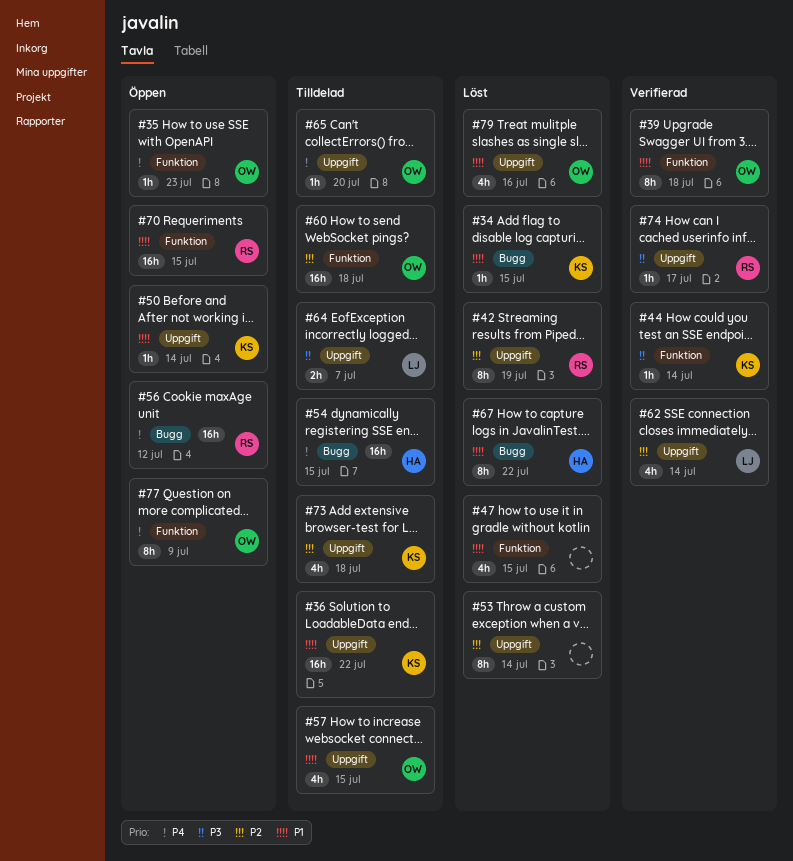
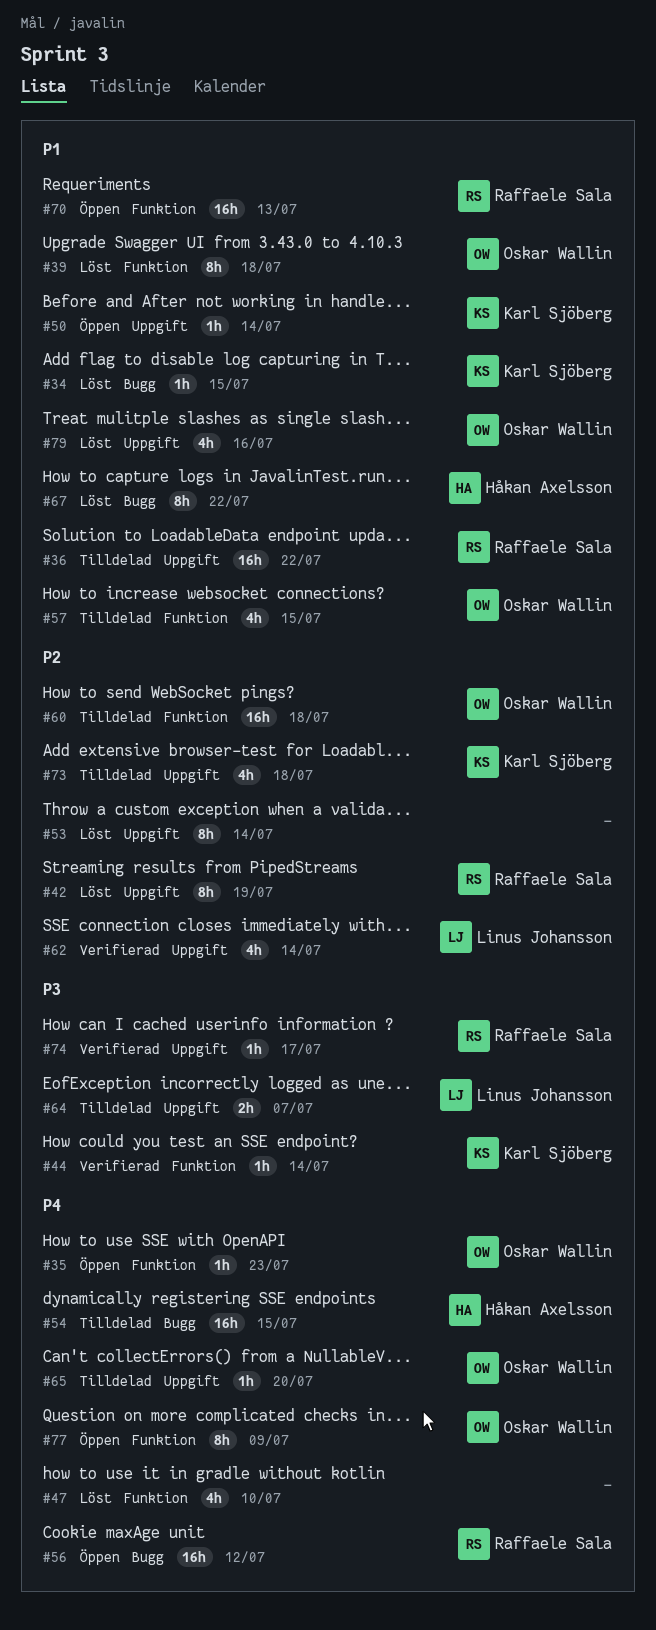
#36, owner: Karl Sjöberg -> Raffaele Sala
#39, status: Verifierad -> Löst
#47, priority: P1 -> P4
#47, due: Jul 15 -> Jul 10
#57, label: Uppgift -> Funktion
#70, due: Jul 15 -> Jul 13

